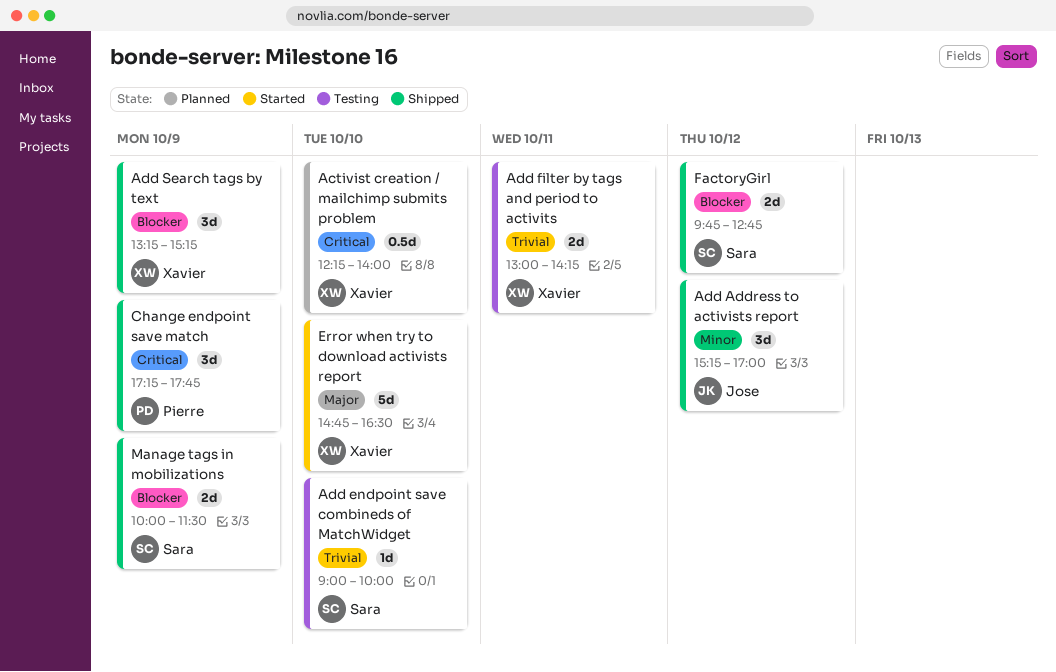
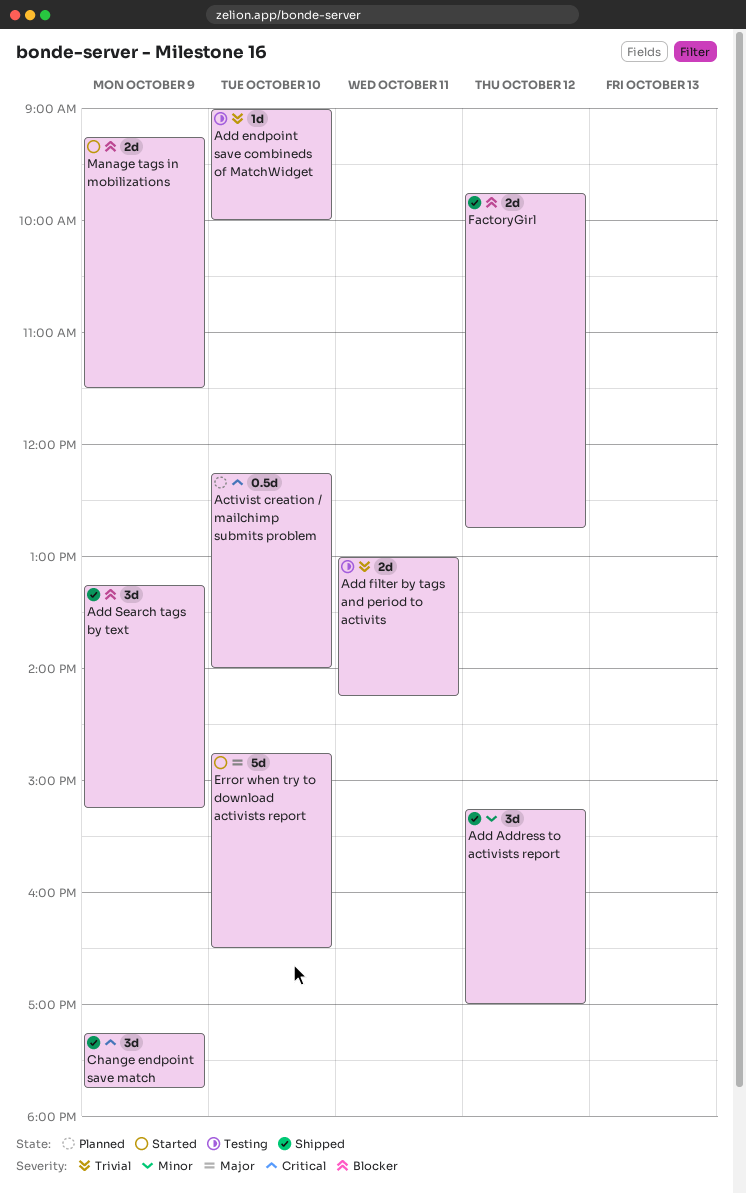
Manage tags in mobilizations, status: Shipped -> Started
Manage tags in mobilizations, begins: 10:00 -> 09:15

